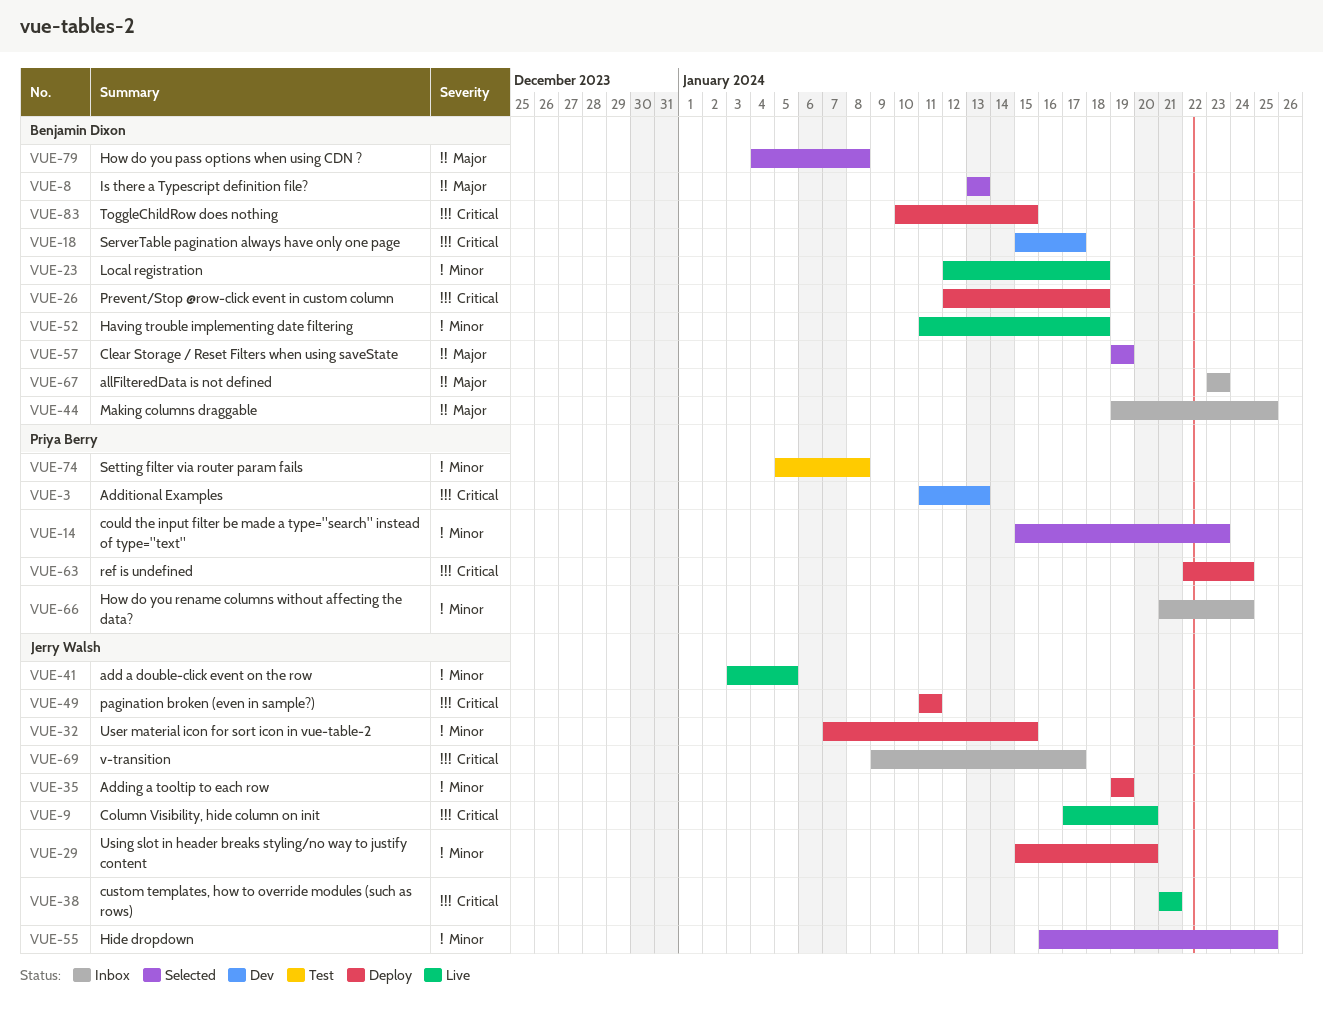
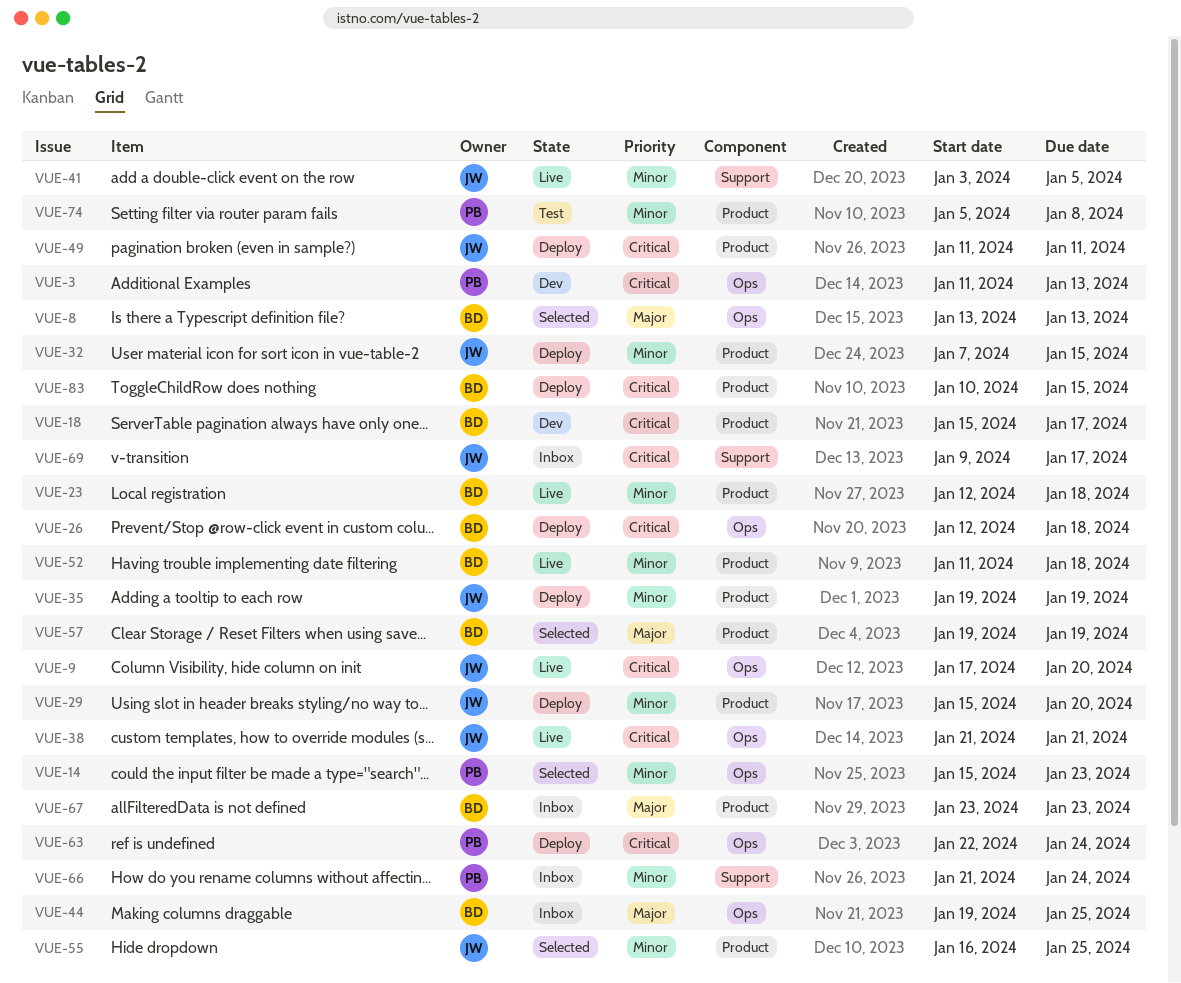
VUE-79: present -> none

